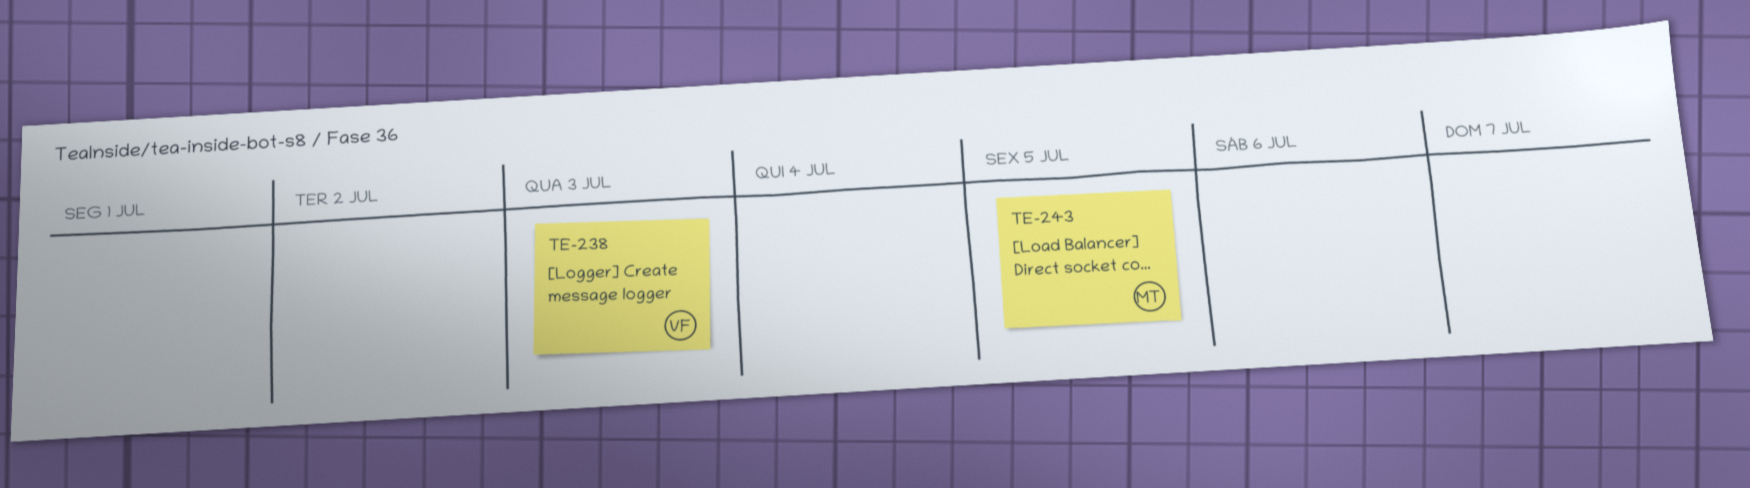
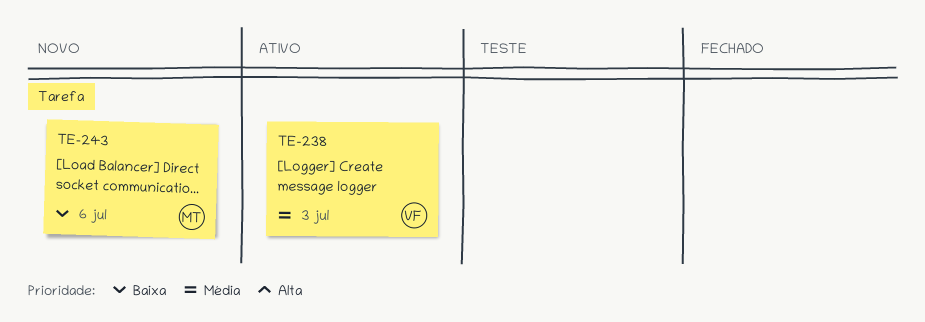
TE-243, due: Jul 5 -> Jul 6

